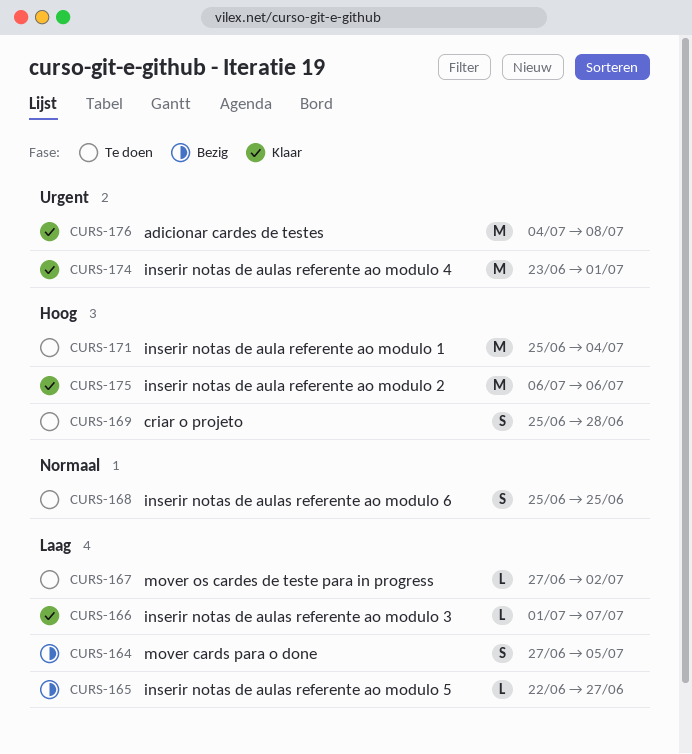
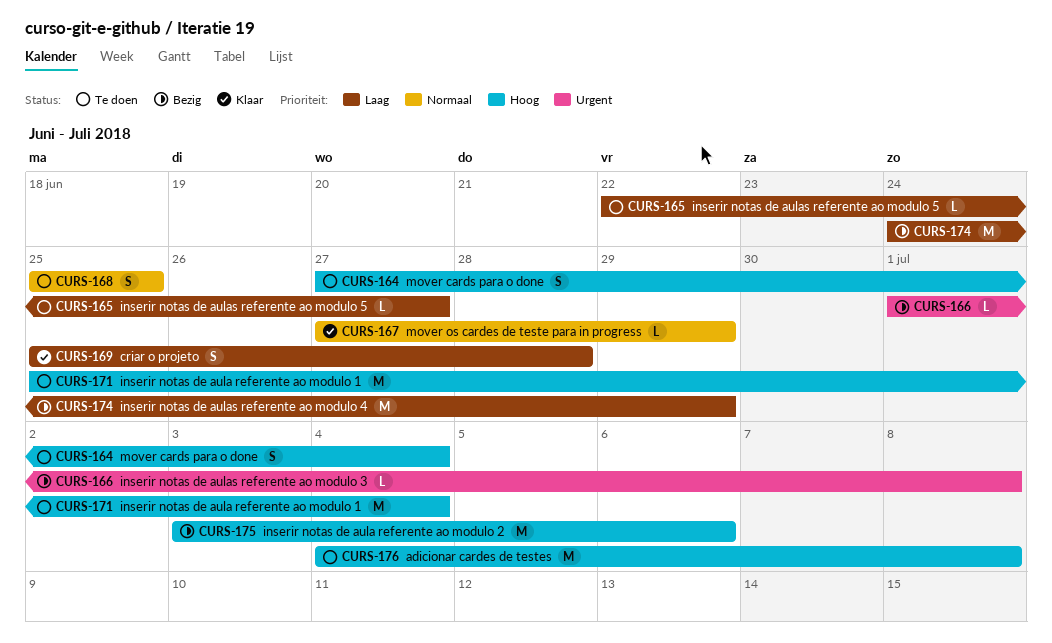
CURS-164, status: Bezig -> Te doen
CURS-164, priority: Laag -> Hoog
CURS-164, due: Jul 5 -> Jul 4
CURS-165, status: Bezig -> Te doen
CURS-166, status: Klaar -> Bezig
CURS-166, priority: Laag -> Urgent
CURS-166, due: Jul 7 -> Jul 8
CURS-167, status: Te doen -> Klaar
CURS-167, priority: Laag -> Normaal
CURS-167, due: Jul 2 -> Jun 29
CURS-169, status: Te doen -> Klaar
CURS-169, priority: Hoog -> Laag
CURS-174, status: Klaar -> Bezig
CURS-174, priority: Urgent -> Laag
CURS-174, start: Jun 23 -> Jun 24
CURS-174, due: Jul 1 -> Jun 29
CURS-175, status: Klaar -> Bezig
CURS-175, start: Jul 6 -> Jul 3
CURS-176, status: Klaar -> Te doen
CURS-176, priority: Urgent -> Hoog

